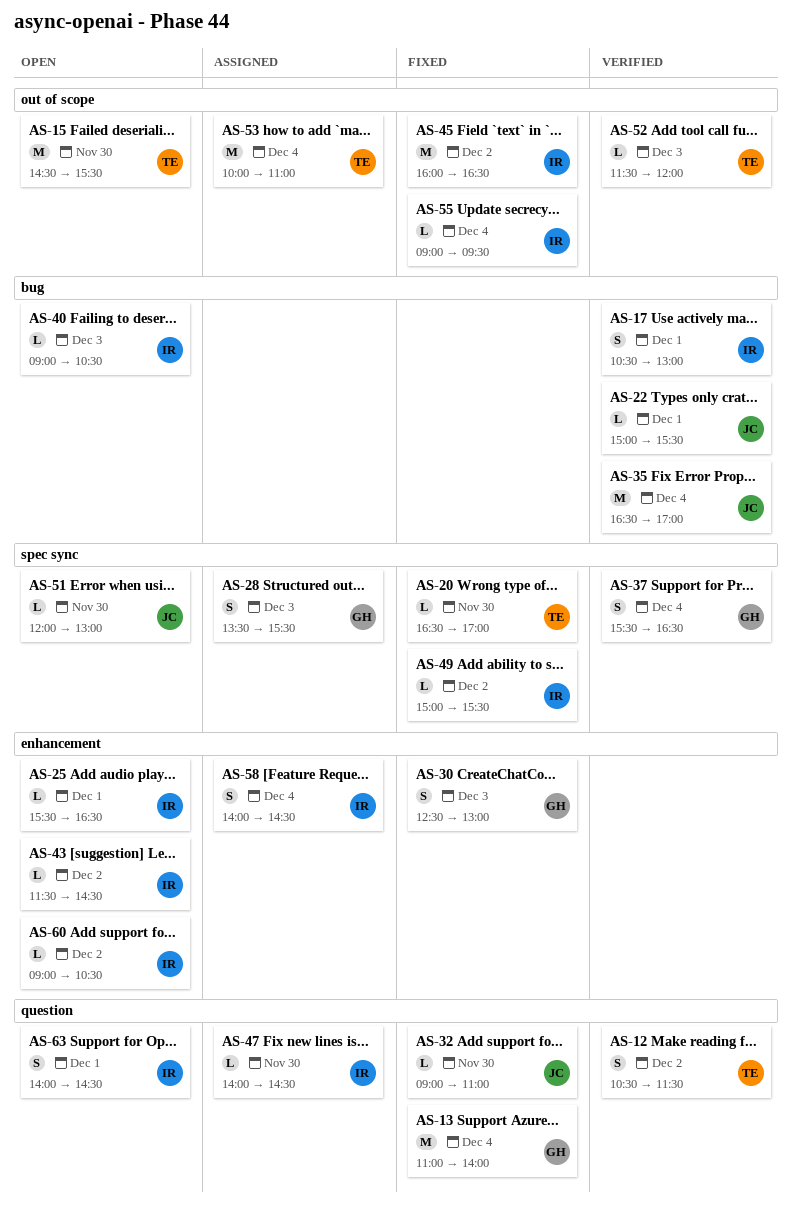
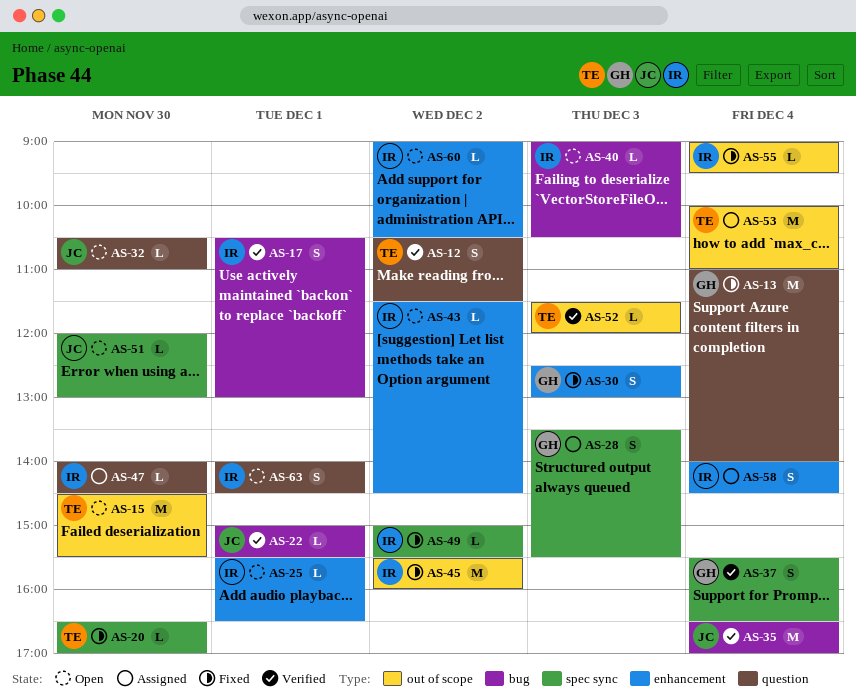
AS-32, status: Fixed -> Open
AS-32, begins: 09:00 -> 10:30
AS-45, begins: 16:00 -> 15:30
AS-45, ends: 16:30 -> 16:00

